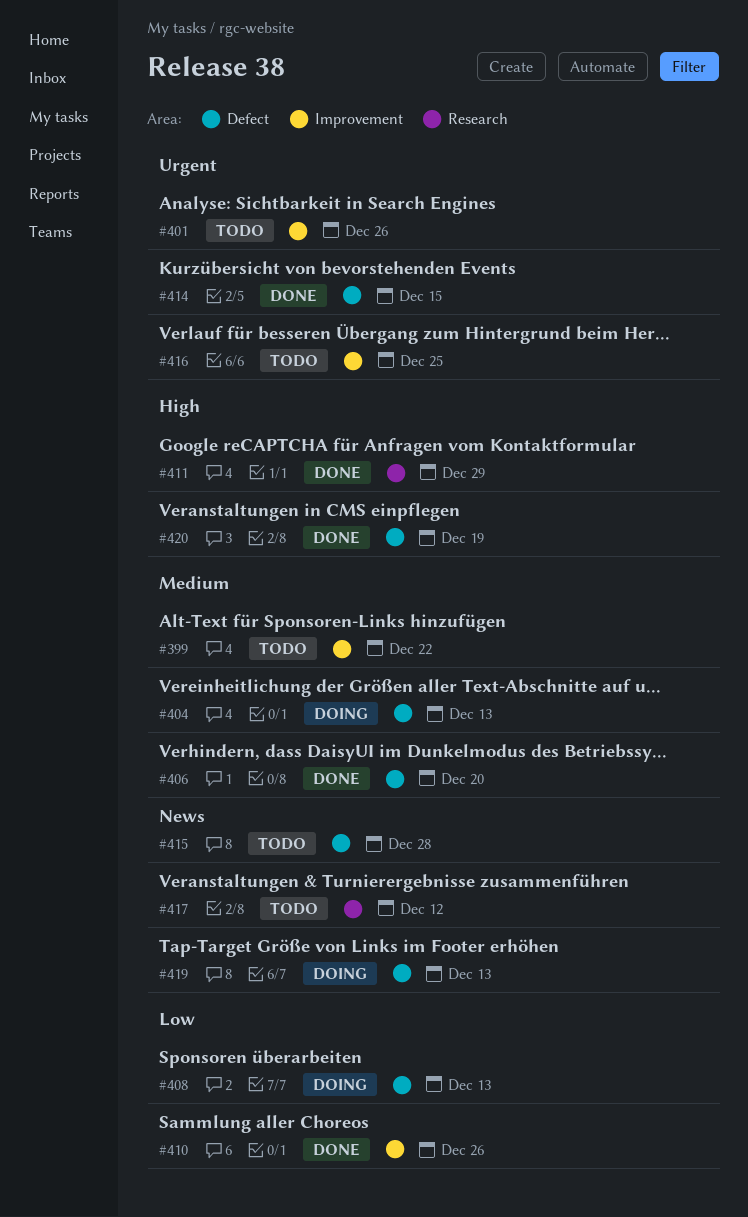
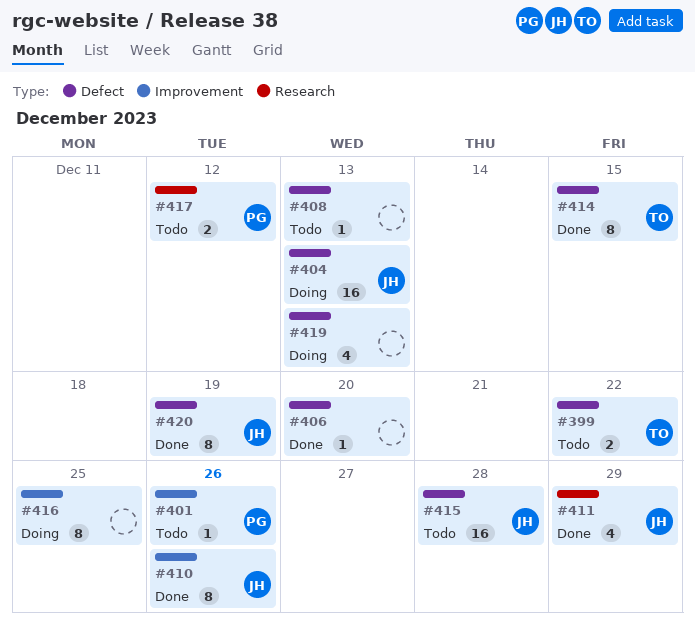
#399, label: Improvement -> Defect
#408, status: Doing -> Todo
#416, status: Todo -> Doing

